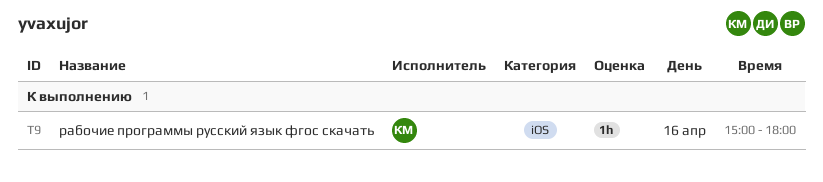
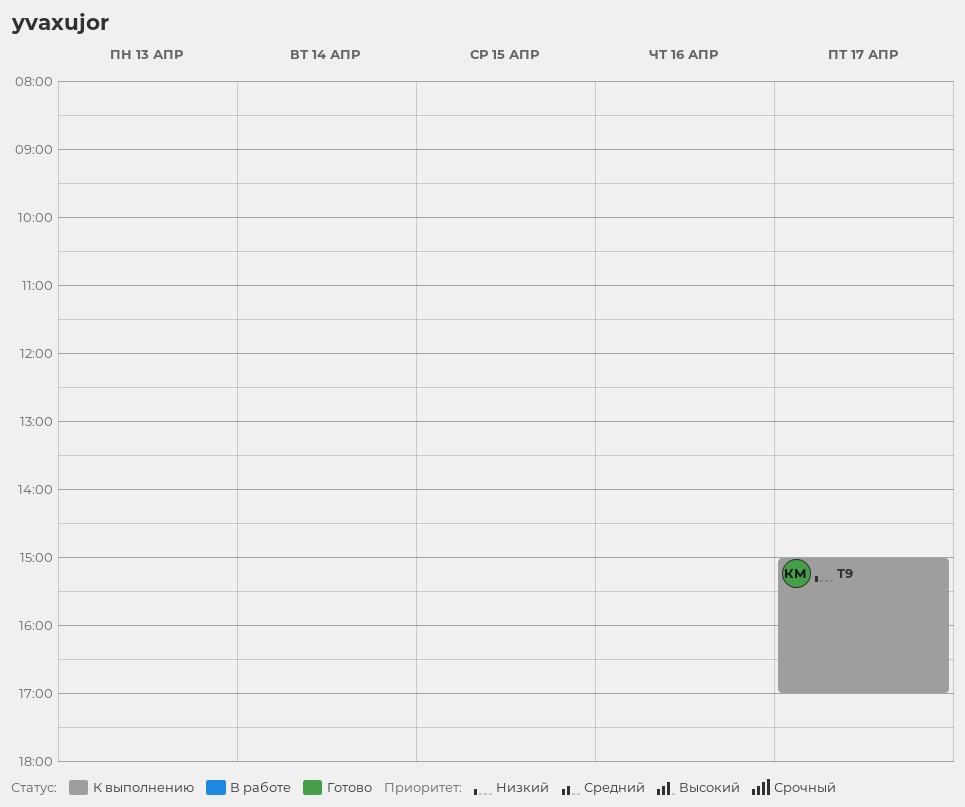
T9, day: Apr 16 -> Apr 17
T9, ends: 18:00 -> 17:00

